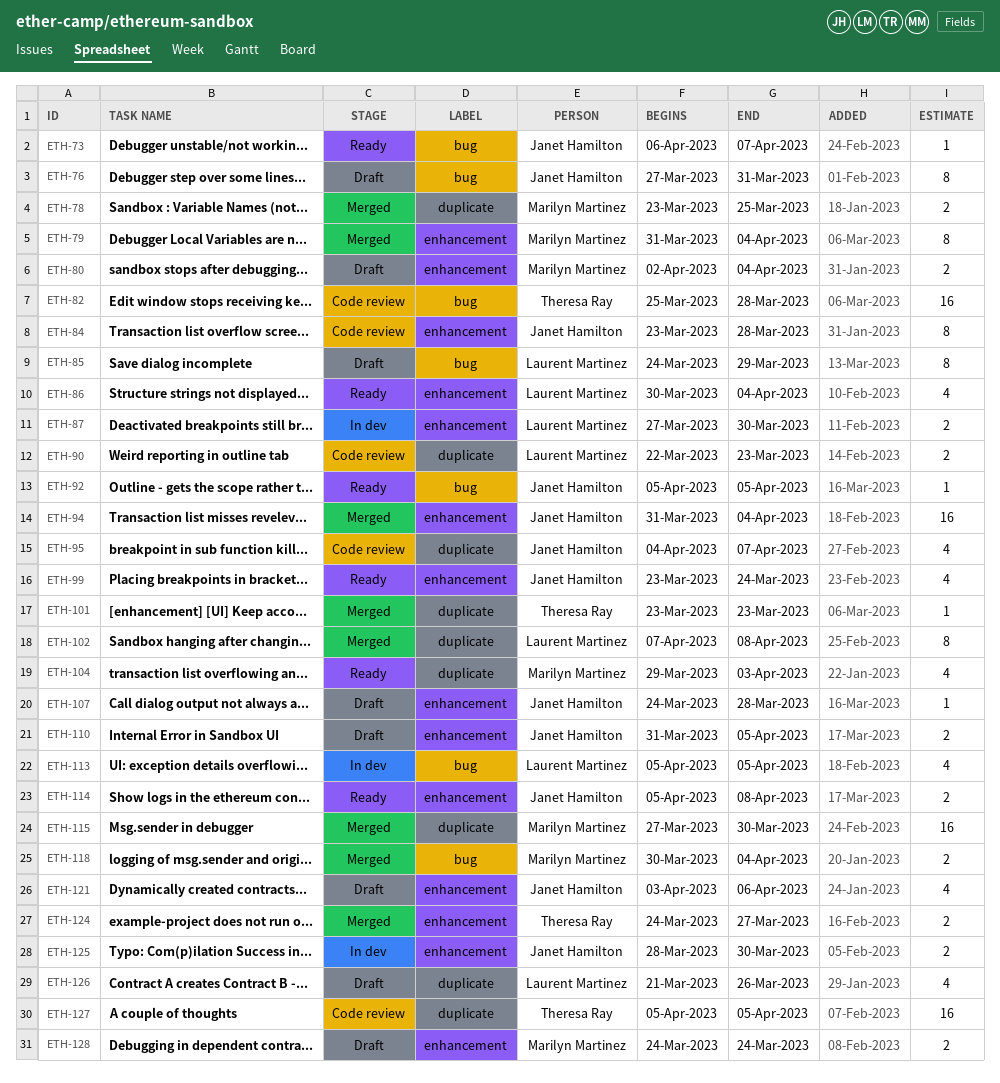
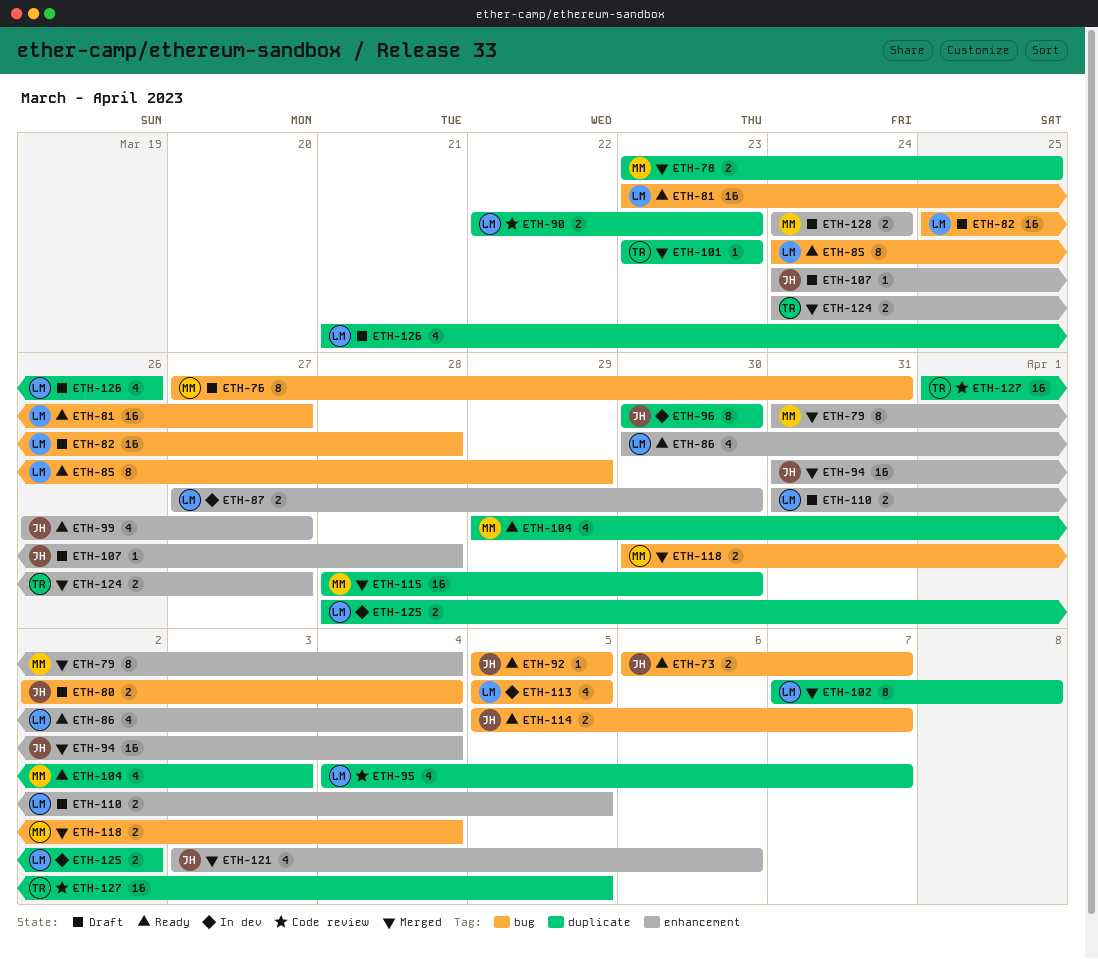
ETH-73, estimate: 1 -> 2
ETH-76, owner: Janet Hamilton -> Marilyn Martinez
ETH-80, owner: Marilyn Martinez -> Janet Hamilton
ETH-80, label: enhancement -> bug
ETH-81: none -> present
ETH-82, status: Code review -> Draft
ETH-82, owner: Theresa Ray -> Laurent Martinez
ETH-84: present -> none
ETH-85, status: Draft -> Ready
ETH-95, owner: Janet Hamilton -> Laurent Martinez
ETH-96: none -> present
ETH-99, start: Mar 23 -> Mar 26
ETH-99, due: Mar 24 -> Mar 27
ETH-110, owner: Janet Hamilton -> Laurent Martinez
ETH-114, label: enhancement -> bug
ETH-114, due: Apr 8 -> Apr 7
ETH-115, start: Mar 27 -> Mar 28
ETH-121, status: Draft -> Merged
ETH-125, owner: Janet Hamilton -> Laurent Martinez
ETH-125, label: enhancement -> duplicate
ETH-125, due: Mar 30 -> Apr 2
ETH-127, start: Apr 5 -> Apr 1

